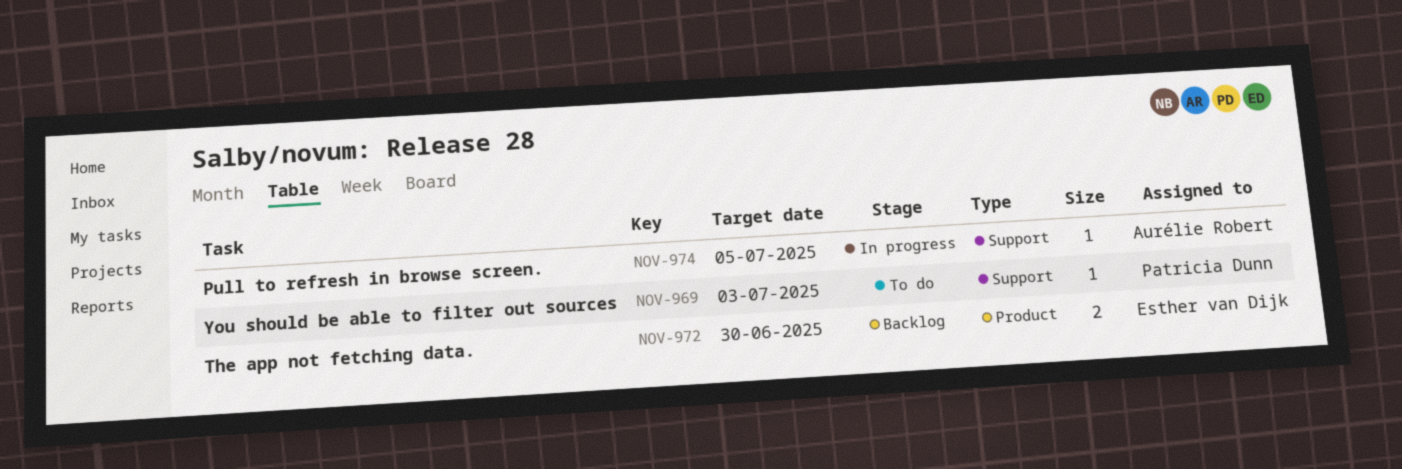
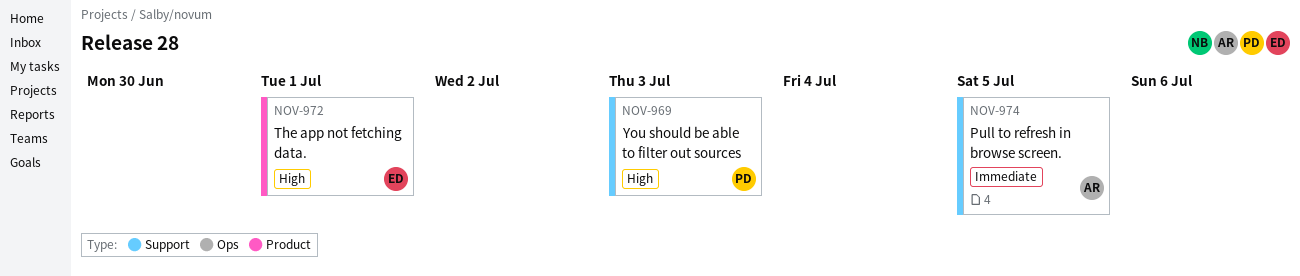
NOV-972, due: Jun 30 -> Jul 1

